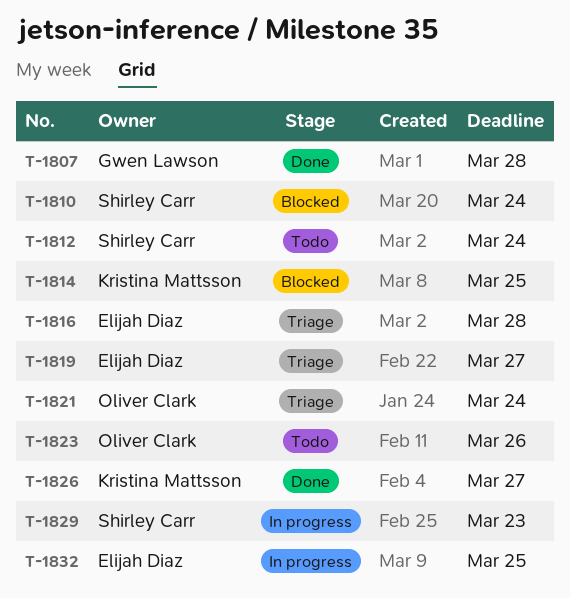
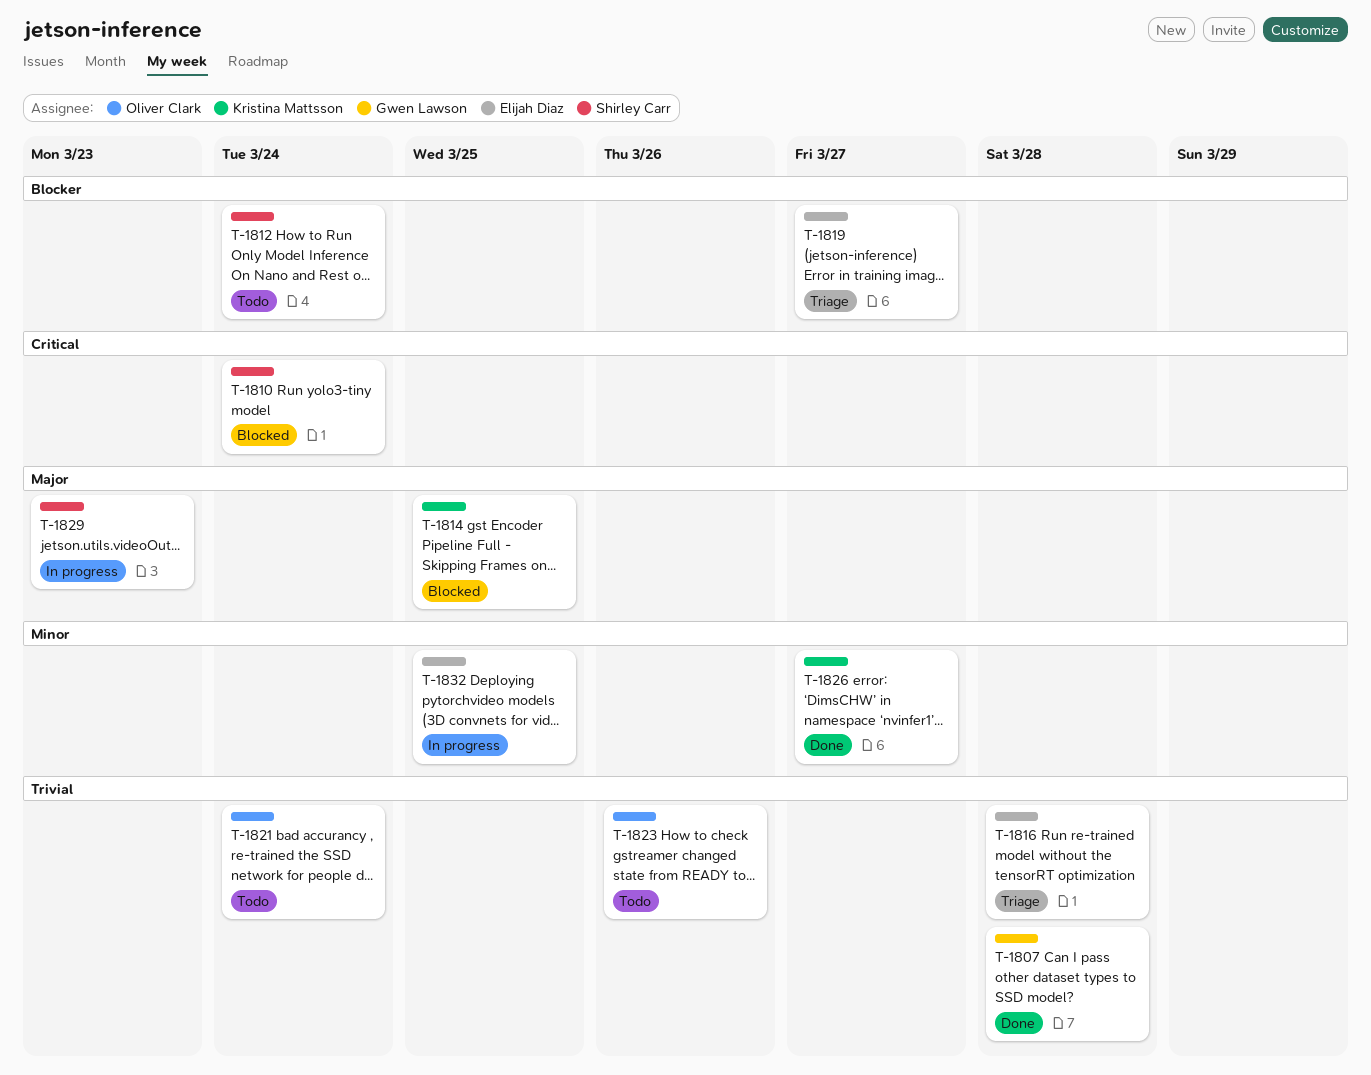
T-1821, status: Triage -> Todo

